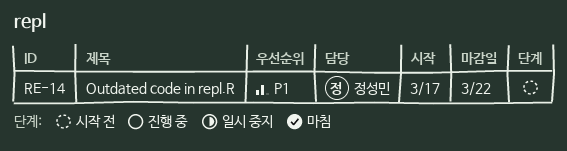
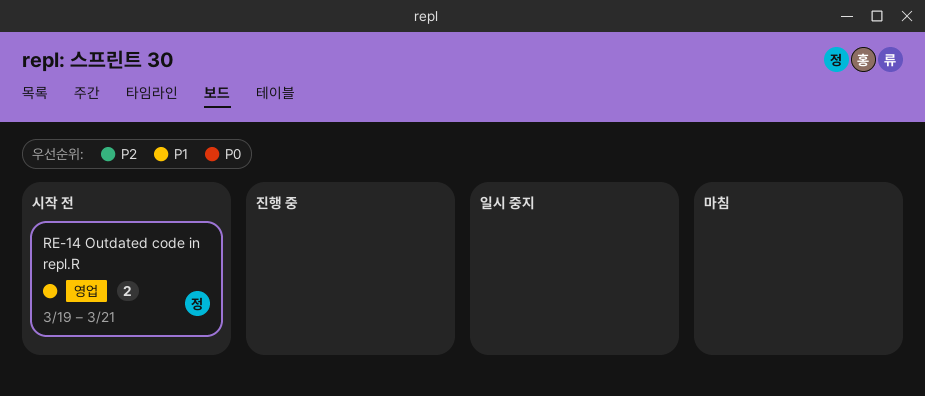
RE-14, start: Mar 17 -> Mar 19
RE-14, due: Mar 22 -> Mar 21

